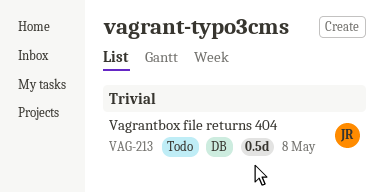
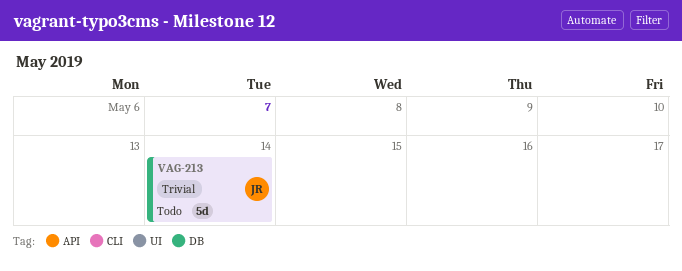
VAG-213, estimate: 0.5d -> 5d
VAG-213, due: May 8 -> May 14

